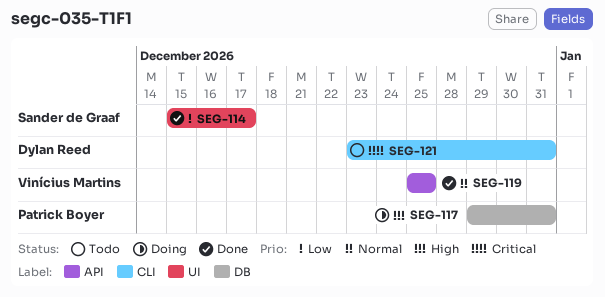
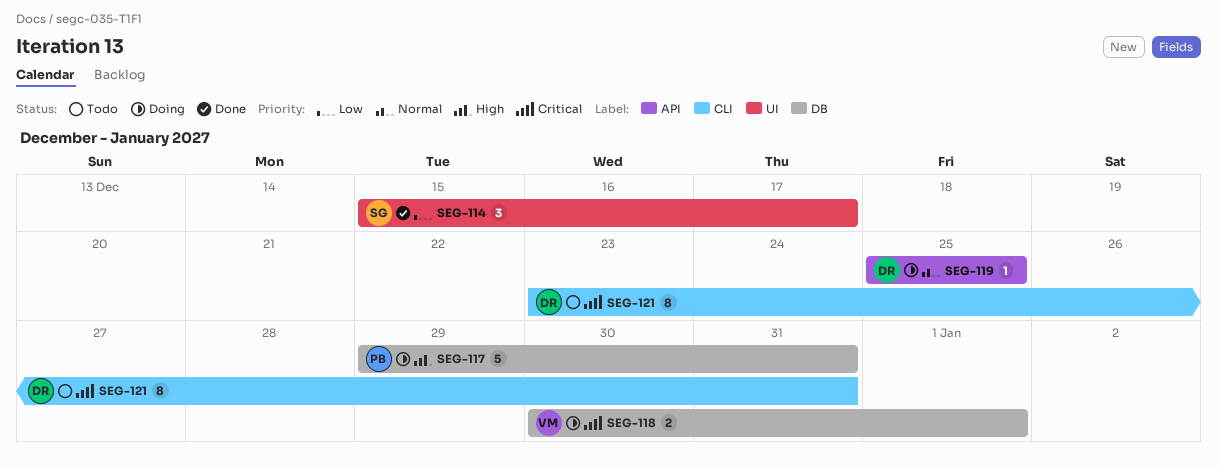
SEG-118: none -> present
SEG-119, status: Done -> Doing
SEG-119, owner: Vinícius Martins -> Dylan Reed

